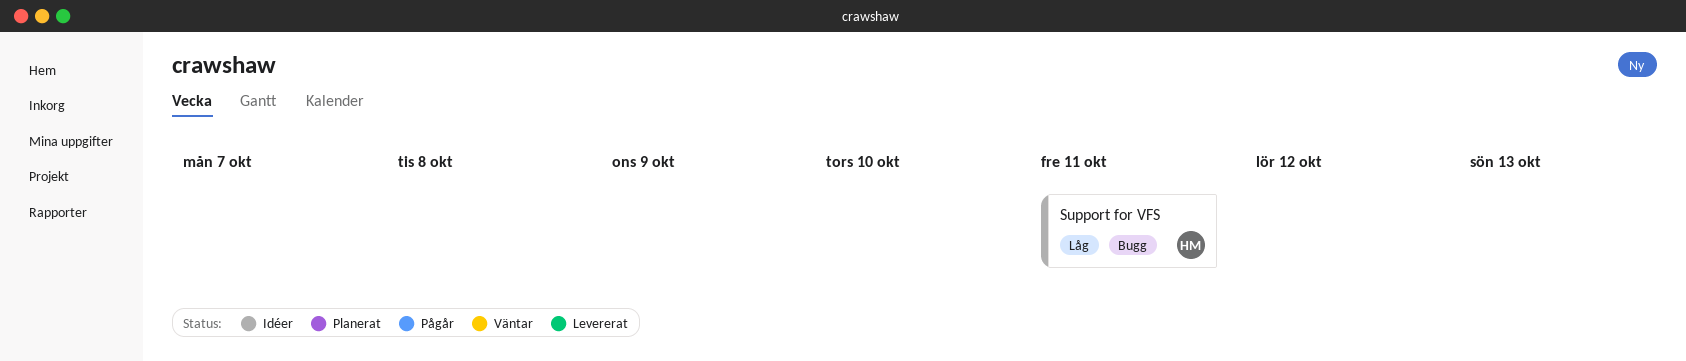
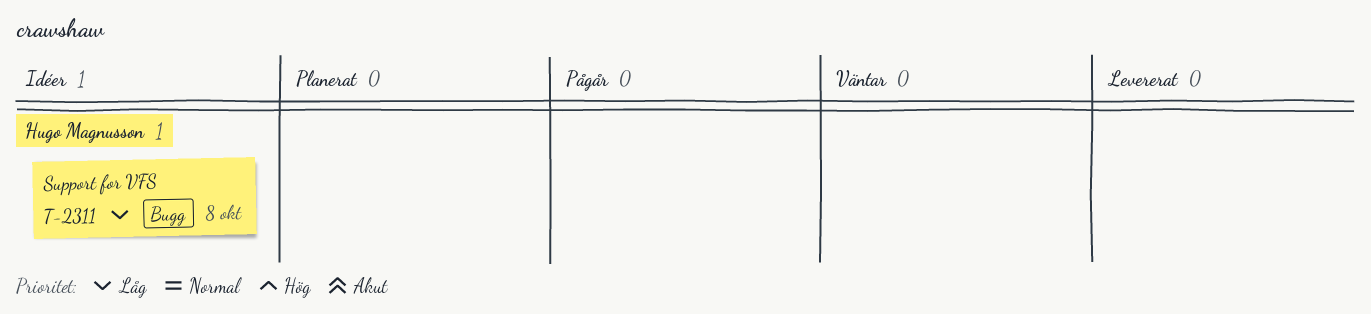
Support for VFS, due: Oct 11 -> Oct 8

